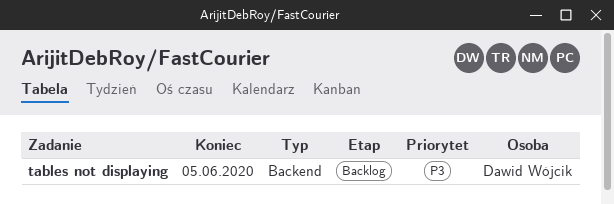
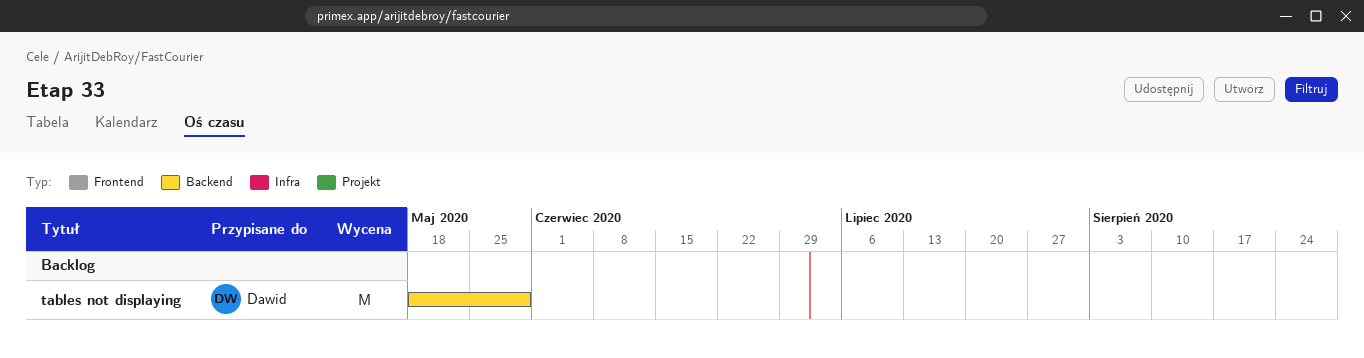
tables not displaying, due: Jun 5 -> May 29

